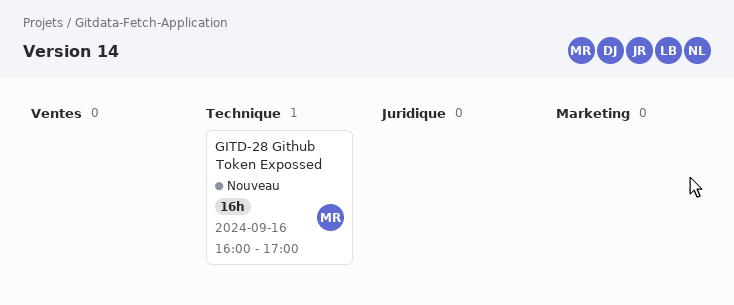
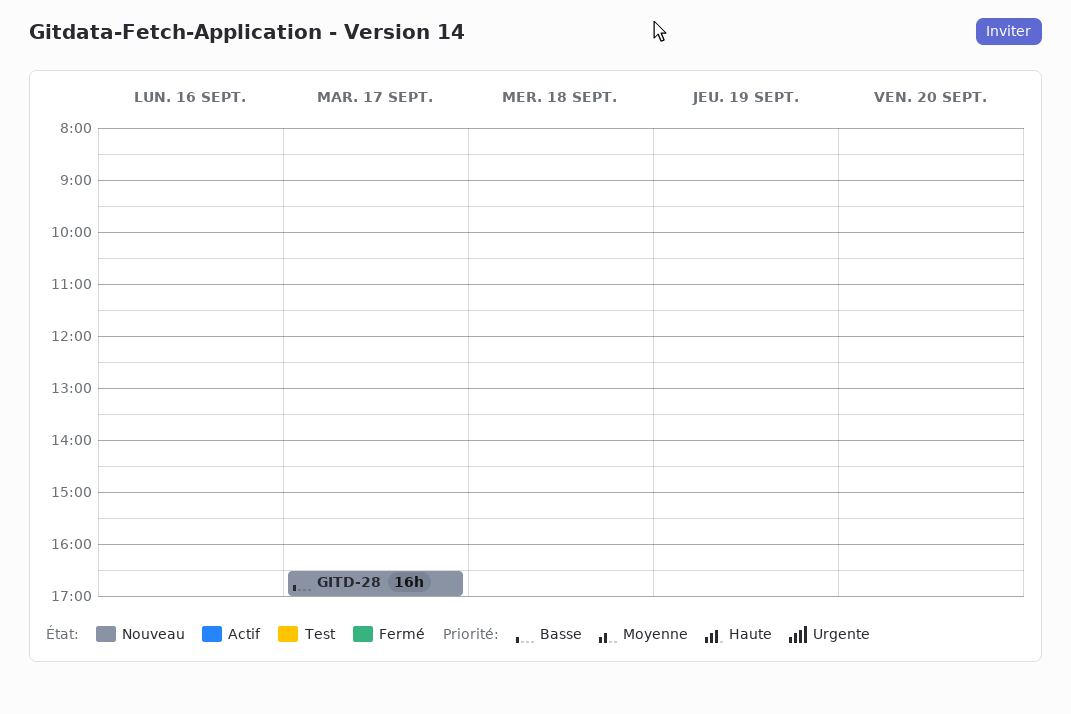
GITD-28, day: Sep 16 -> Sep 17
GITD-28, begins: 16:00 -> 16:30

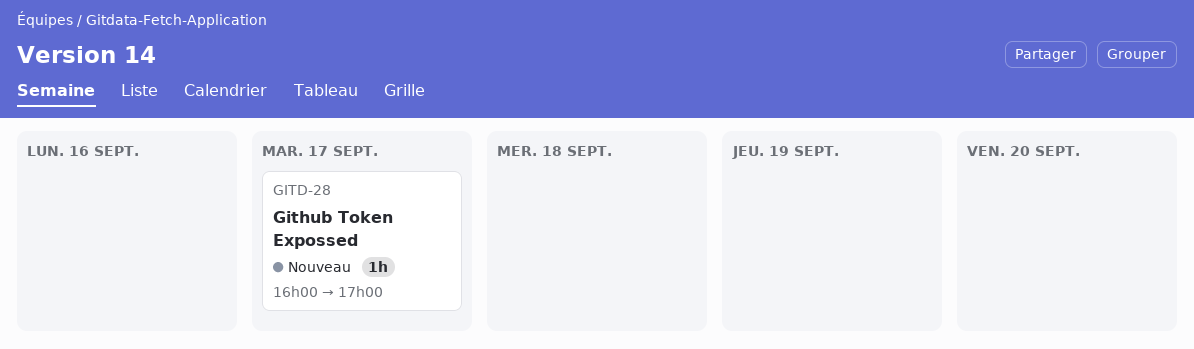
GITD-28, estimate: 16h -> 1h
GITD-28, begins: 16:30 -> 16:00

